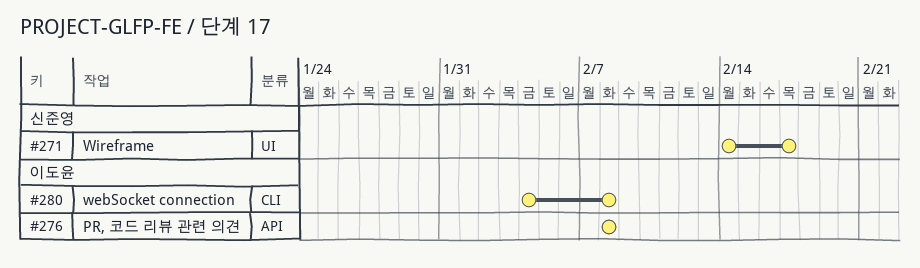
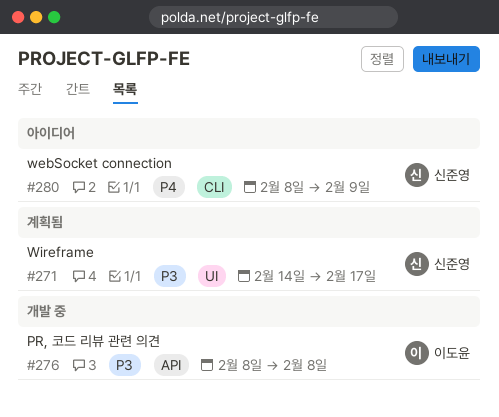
#280, owner: 이도윤 -> 신준영
#280, start: Feb 4 -> Feb 8
#280, due: Feb 8 -> Feb 9

